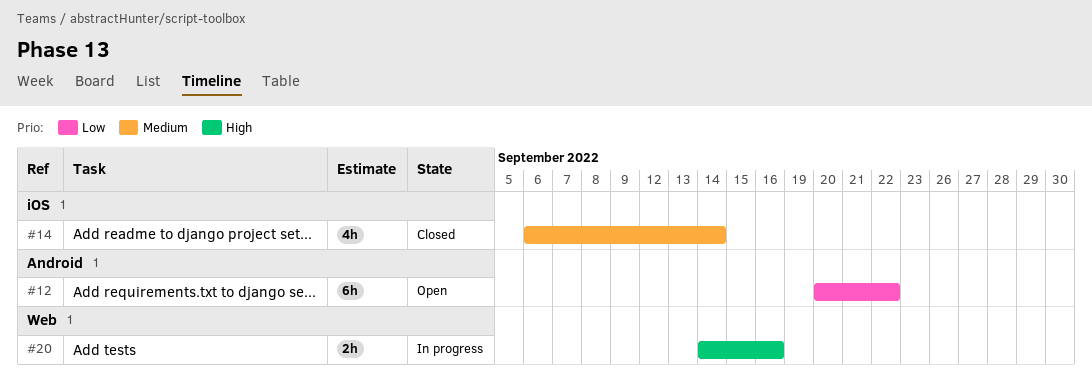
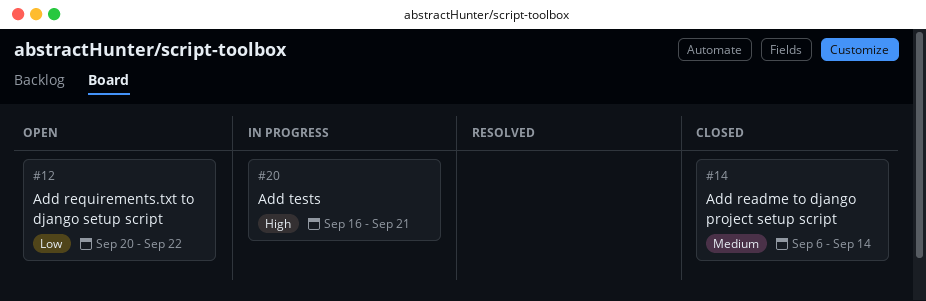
#20, start: Sep 14 -> Sep 16
#20, due: Sep 16 -> Sep 21

